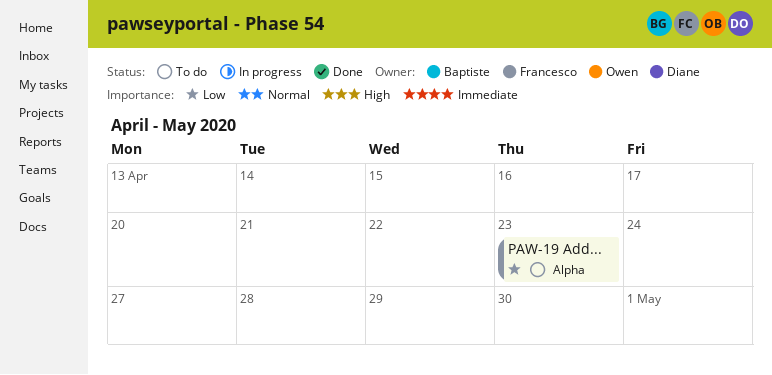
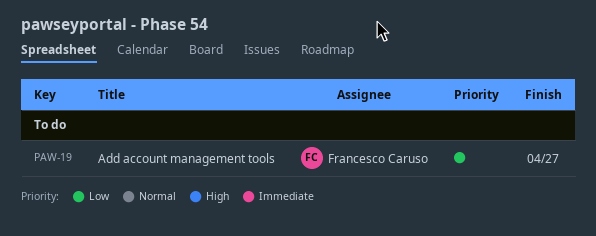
PAW-19, due: Apr 23 -> Apr 27

